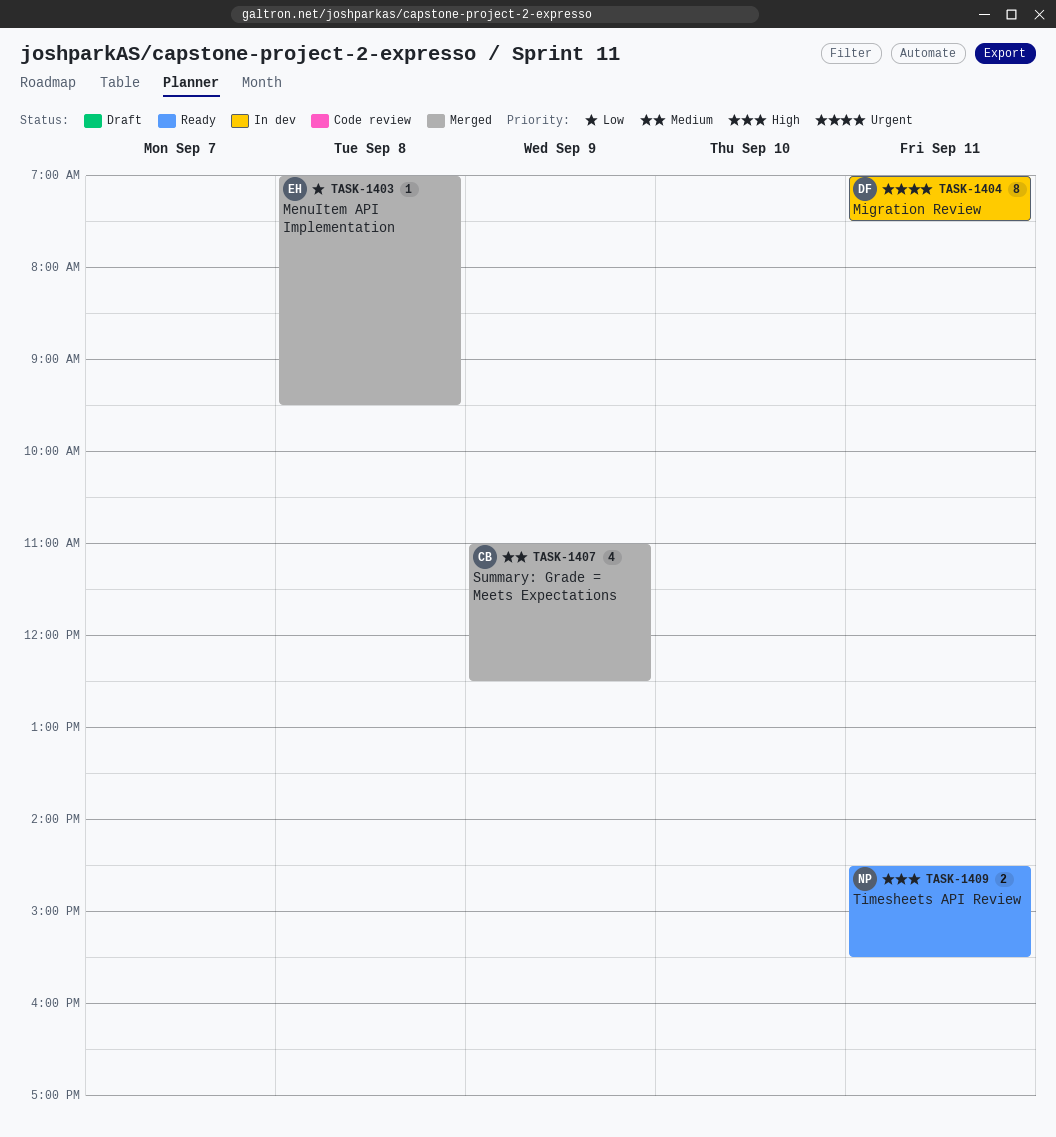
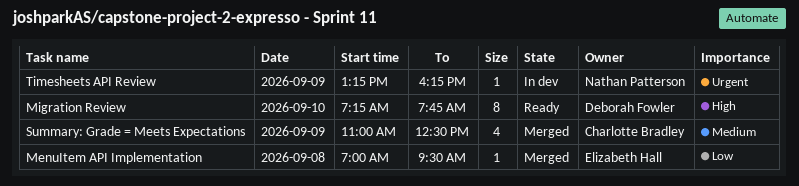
Migration Review, status: In dev -> Ready
Migration Review, priority: Urgent -> High
Migration Review, day: Sep 11 -> Sep 10
Migration Review, begins: 07:00 -> 07:15
Migration Review, ends: 07:30 -> 07:45
Timesheets API Review, status: Ready -> In dev
Timesheets API Review, priority: High -> Urgent
Timesheets API Review, estimate: 2 -> 1
Timesheets API Review, day: Sep 11 -> Sep 9
Timesheets API Review, begins: 14:30 -> 13:15
Timesheets API Review, ends: 15:30 -> 16:15

